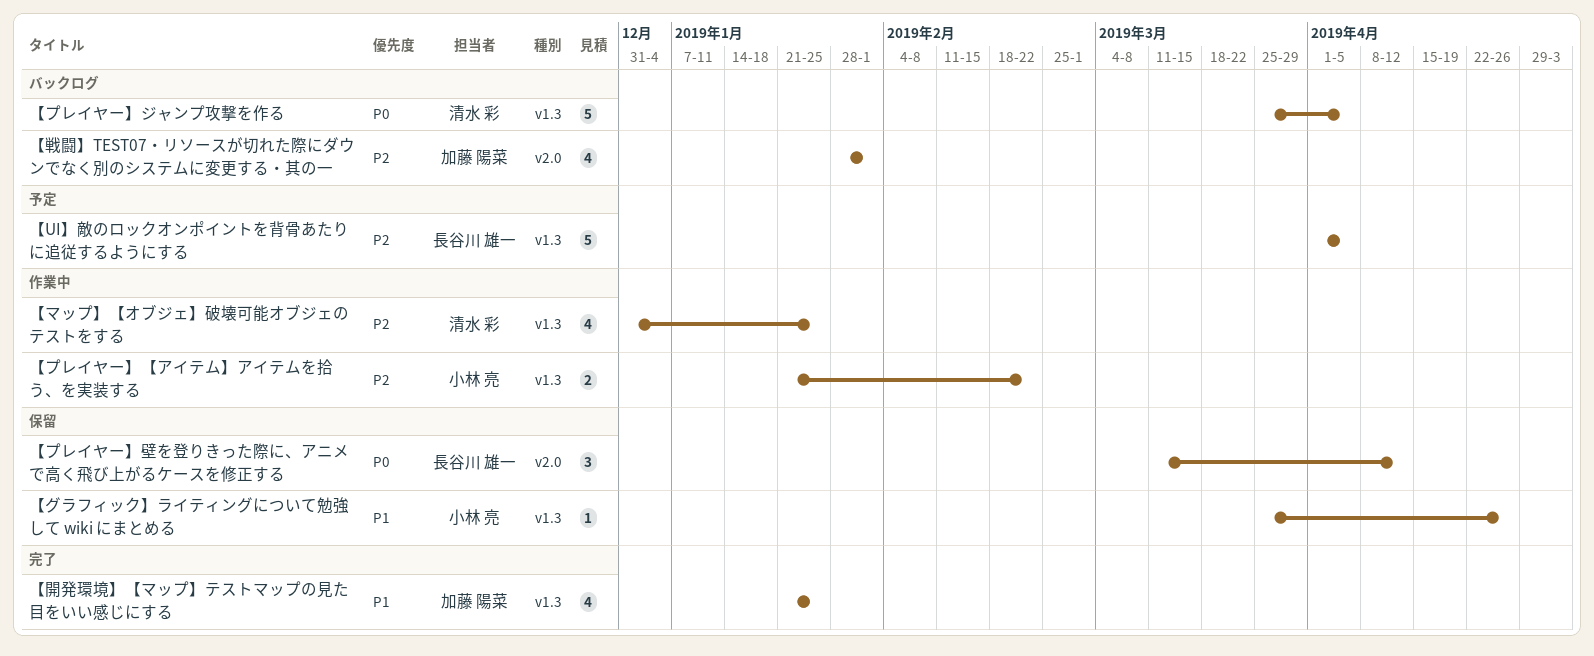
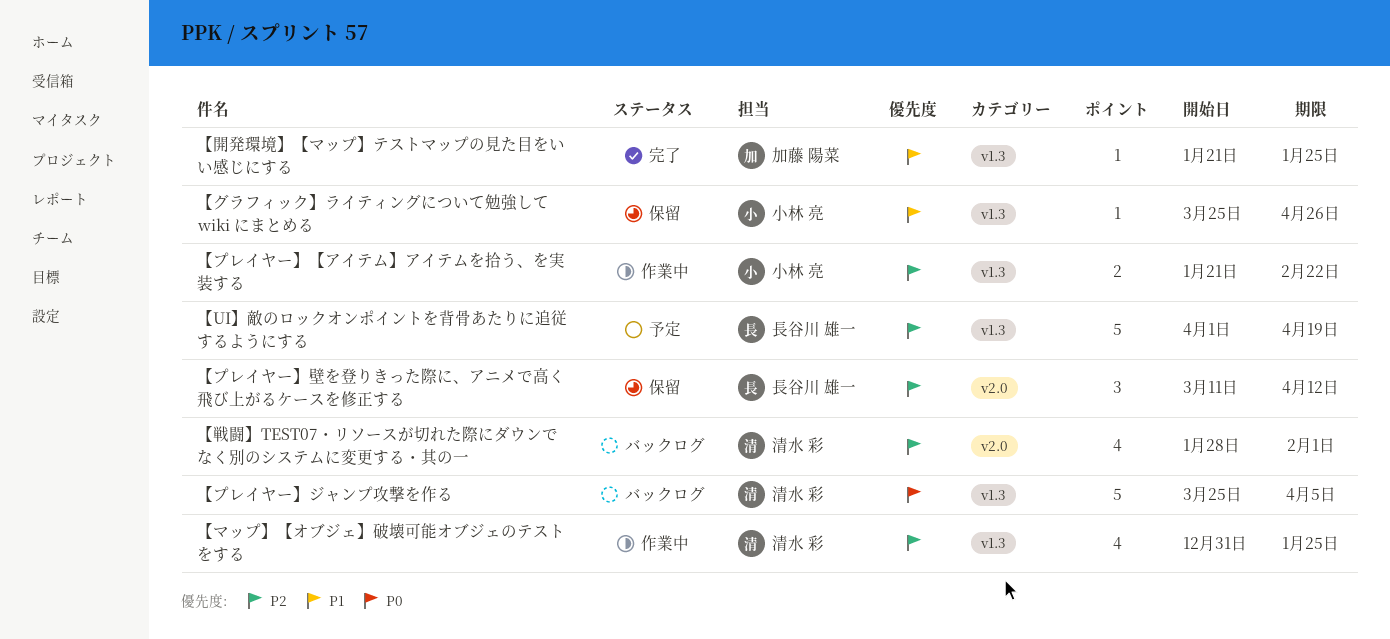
【UI】敵のロックオンポイントを背骨あたりに追従するようにする, due: Apr 5 -> Apr 19
【プレイヤー】壁を登りきった際に、アニメで高く飛び上がるケースを修正する, priority: P0 -> P2
【戦闘】TEST07・リソースが切れた際にダウンでなく別のシステムに変更する・其の一, owner: 加藤 陽菜 -> 清水 彩
【開発環境】【マップ】テストマップの見た目をいい感じにする, estimate: 4 -> 1

